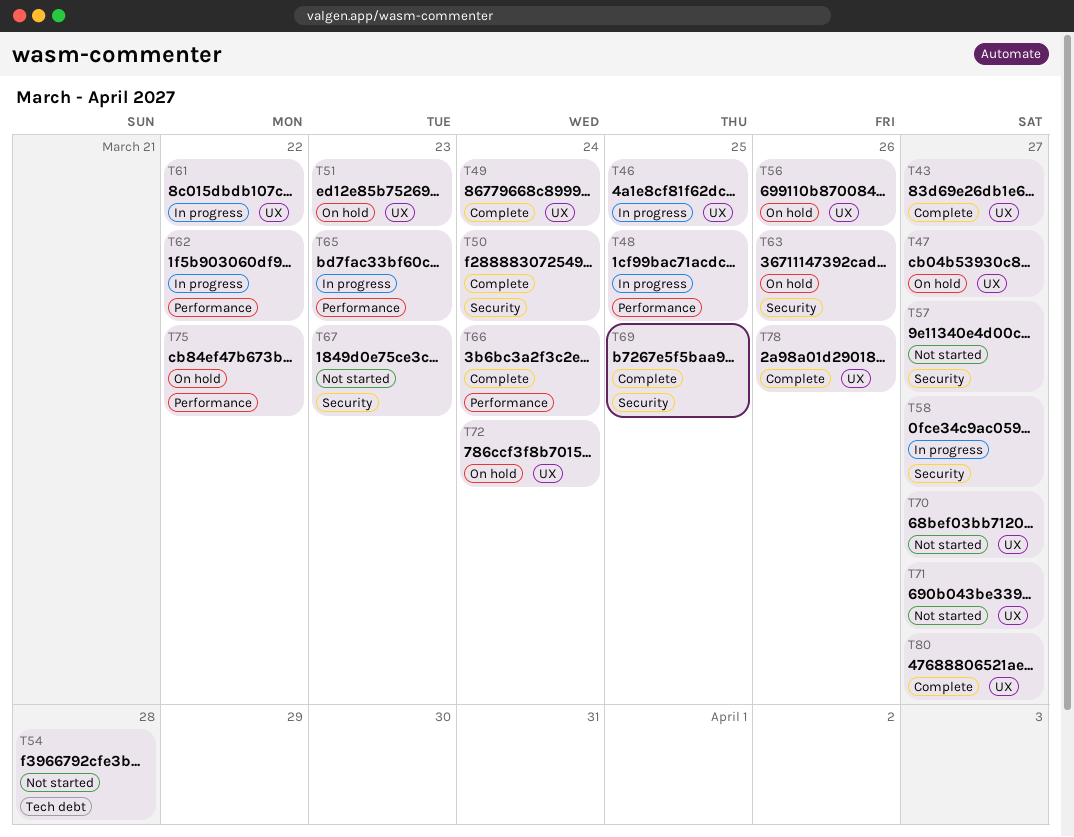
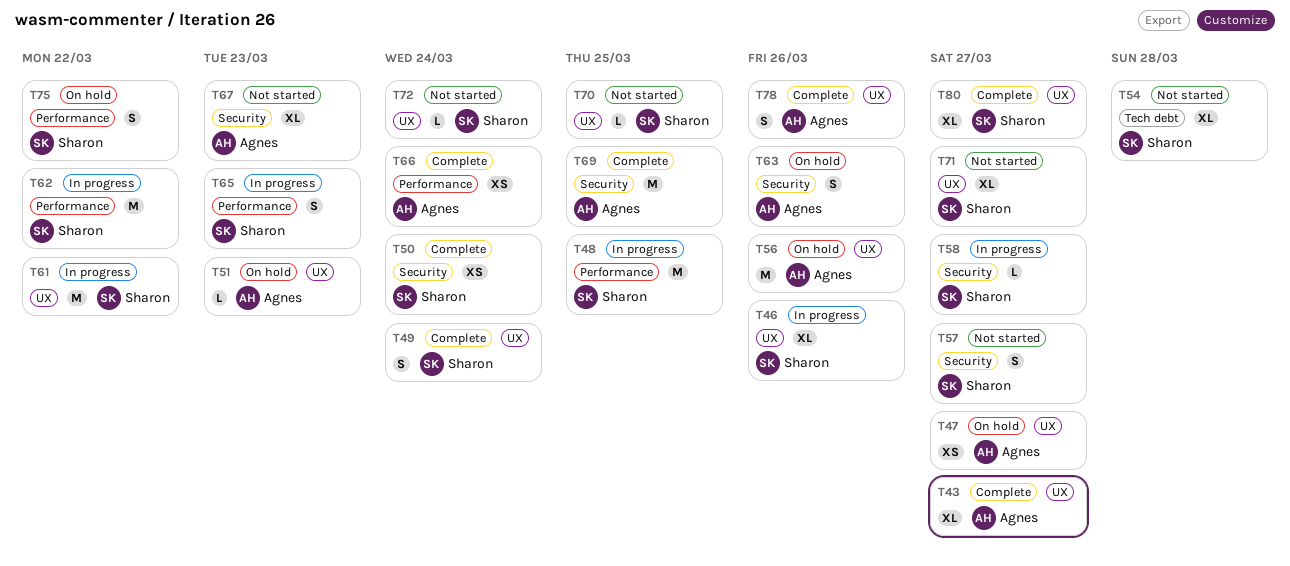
T46, due: Mar 25 -> Mar 26
T70, due: Mar 27 -> Mar 25
T72, status: On hold -> Not started

